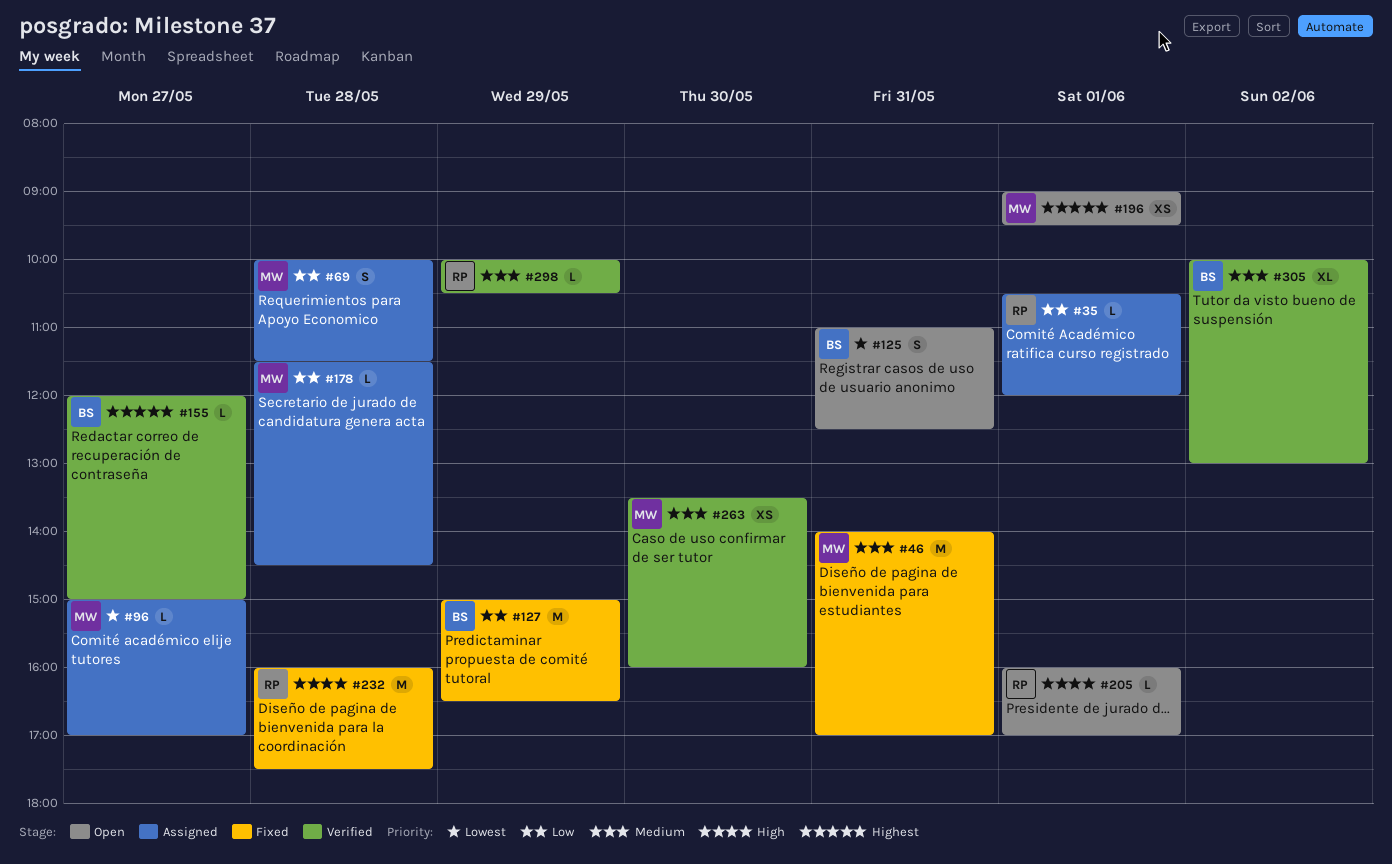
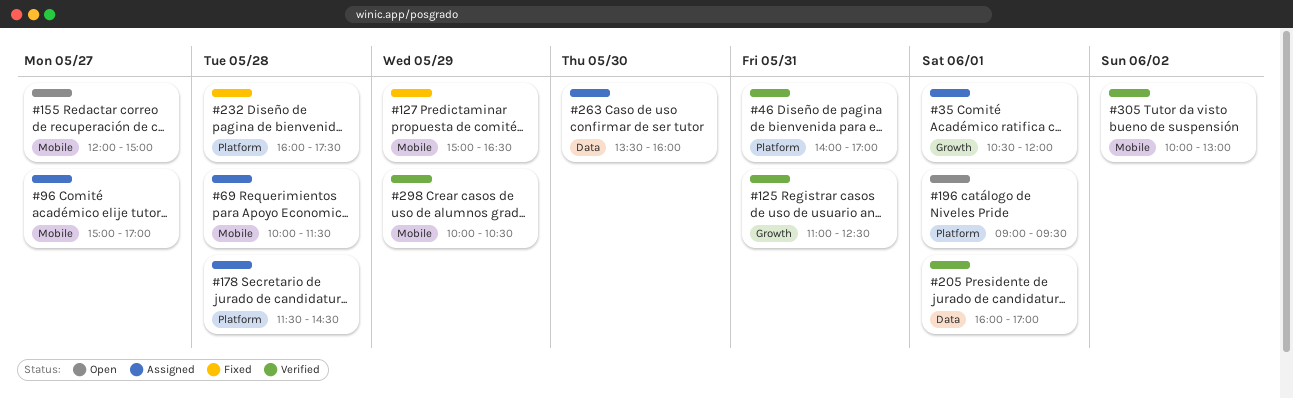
#46, status: Fixed -> Verified
#125, status: Open -> Verified
#155, status: Verified -> Open
#205, status: Open -> Verified
#263, status: Verified -> Assigned

